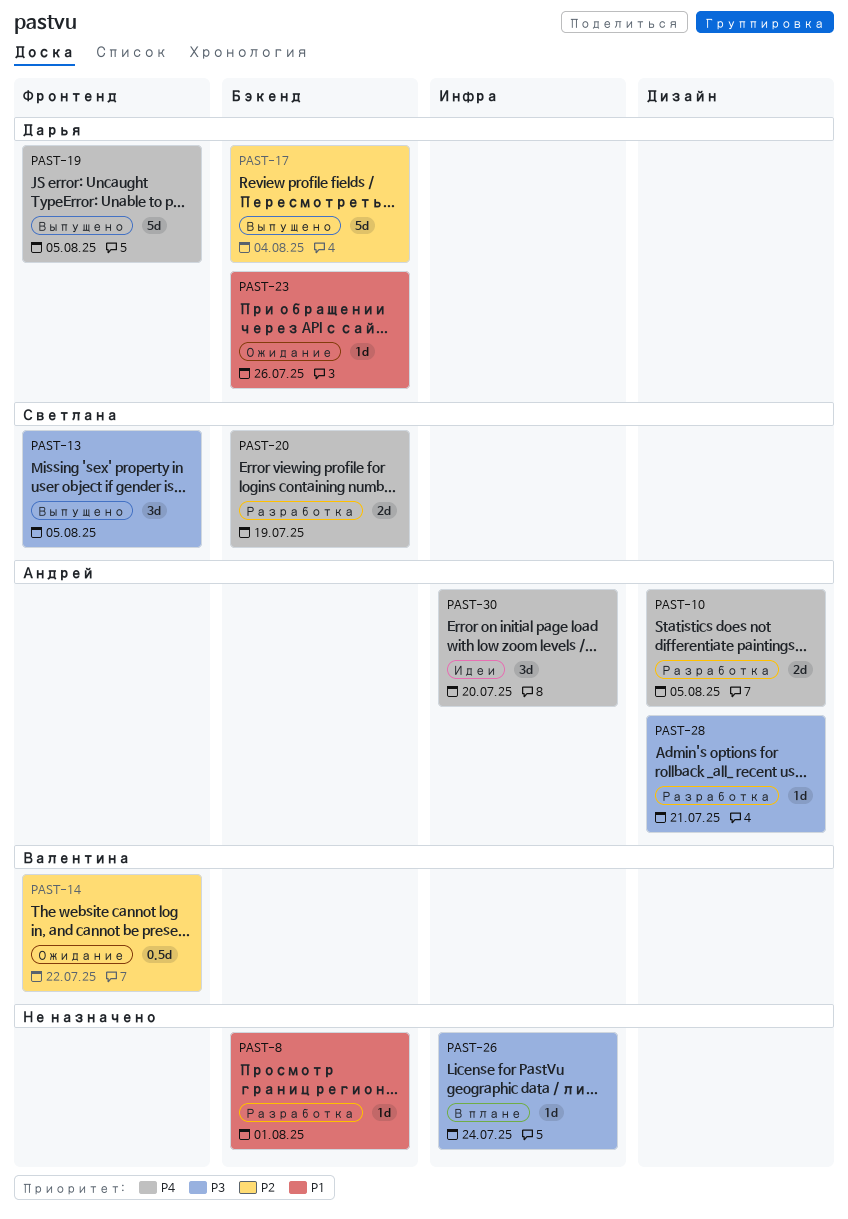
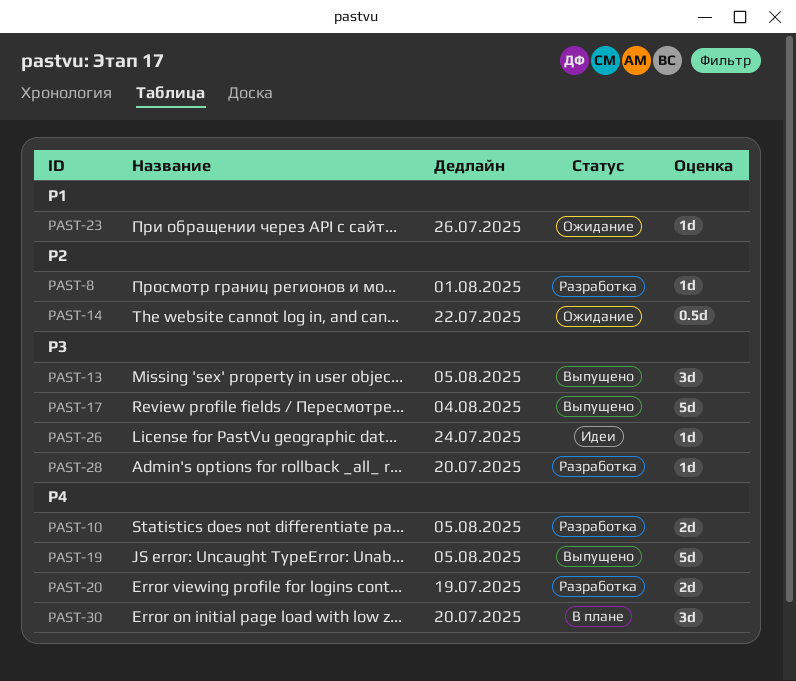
PAST-8, priority: P1 -> P2
PAST-17, priority: P2 -> P3
PAST-26, status: В плане -> Идеи
PAST-28, due: Jul 21 -> Jul 20
PAST-30, status: Идеи -> В плане

